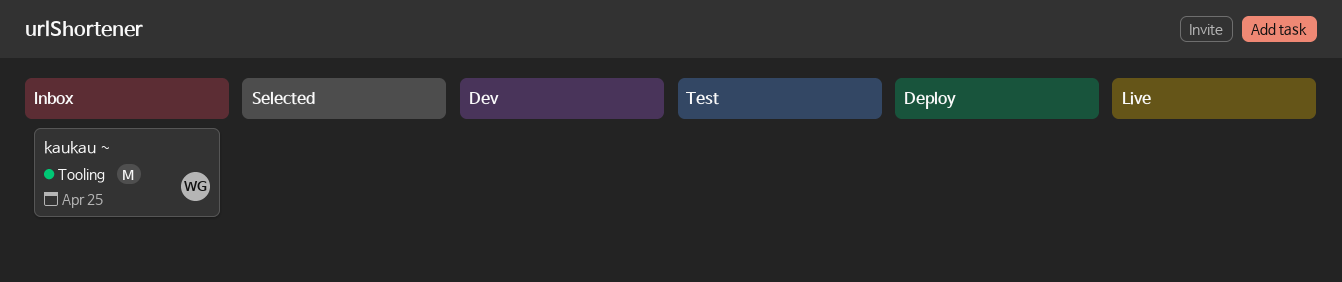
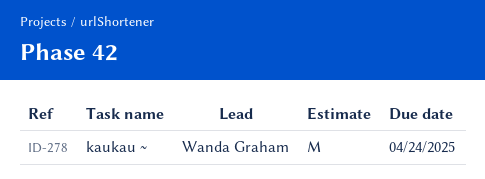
kaukau ~, due: Apr 25 -> Apr 24

